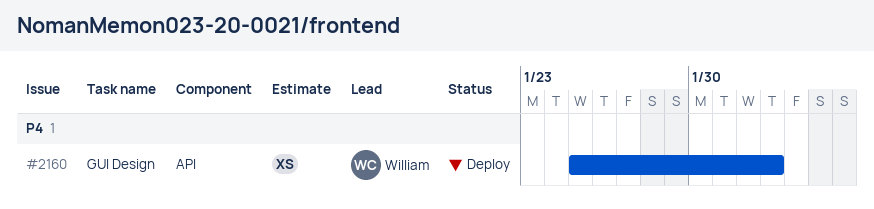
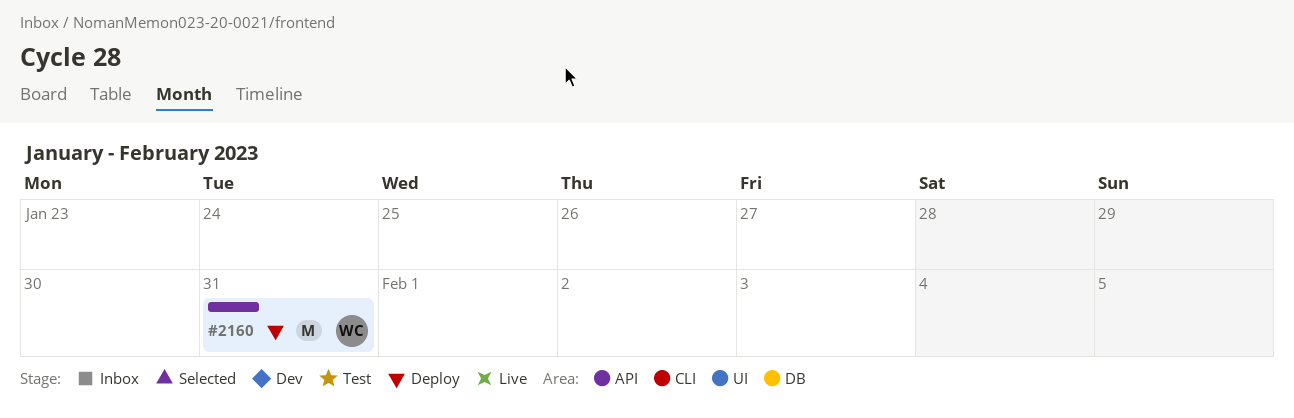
#2160, estimate: XS -> M
#2160, due: Feb 2 -> Jan 31

